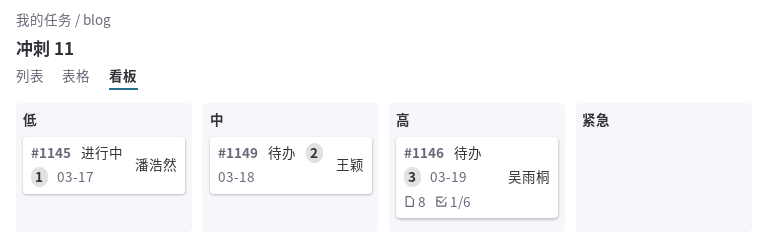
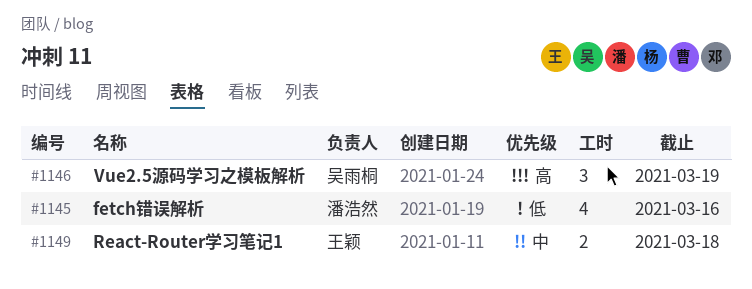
#1145, estimate: 1 -> 4
#1145, due: Mar 17 -> Mar 16

